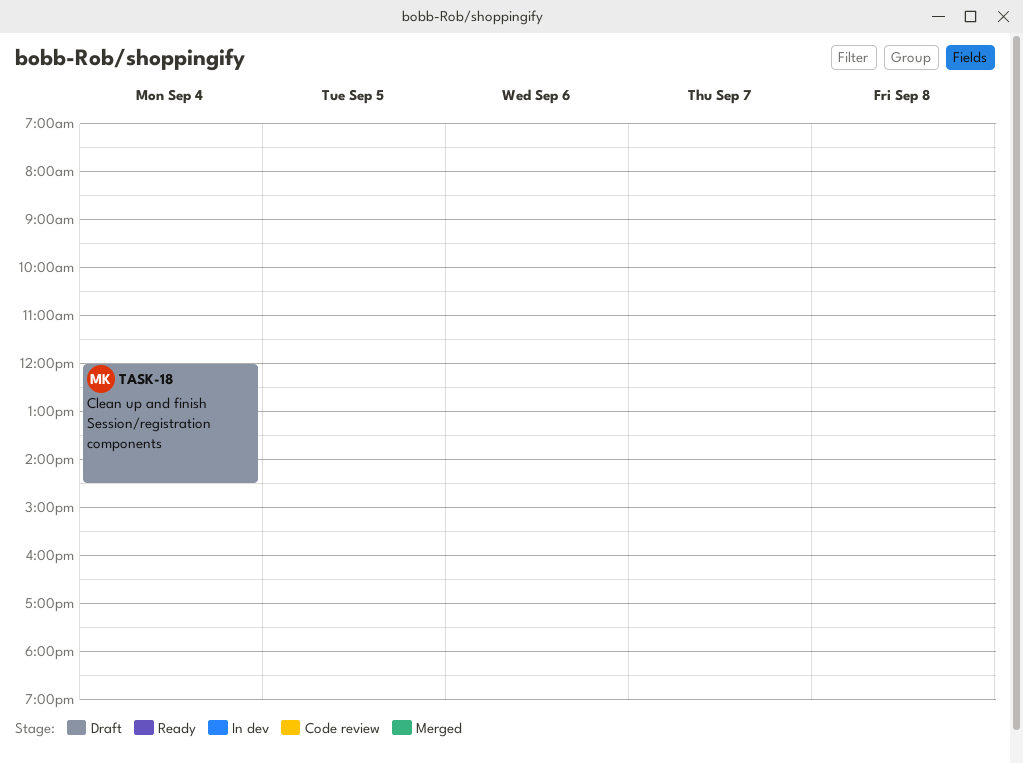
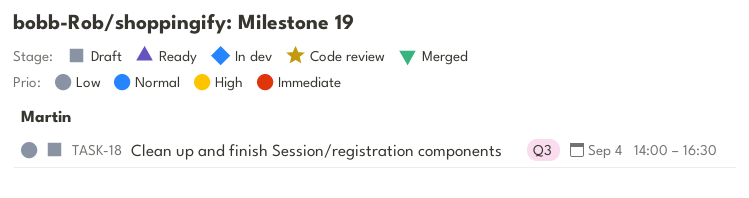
TASK-18, begins: 12:00 -> 14:00
TASK-18, ends: 14:30 -> 16:30

